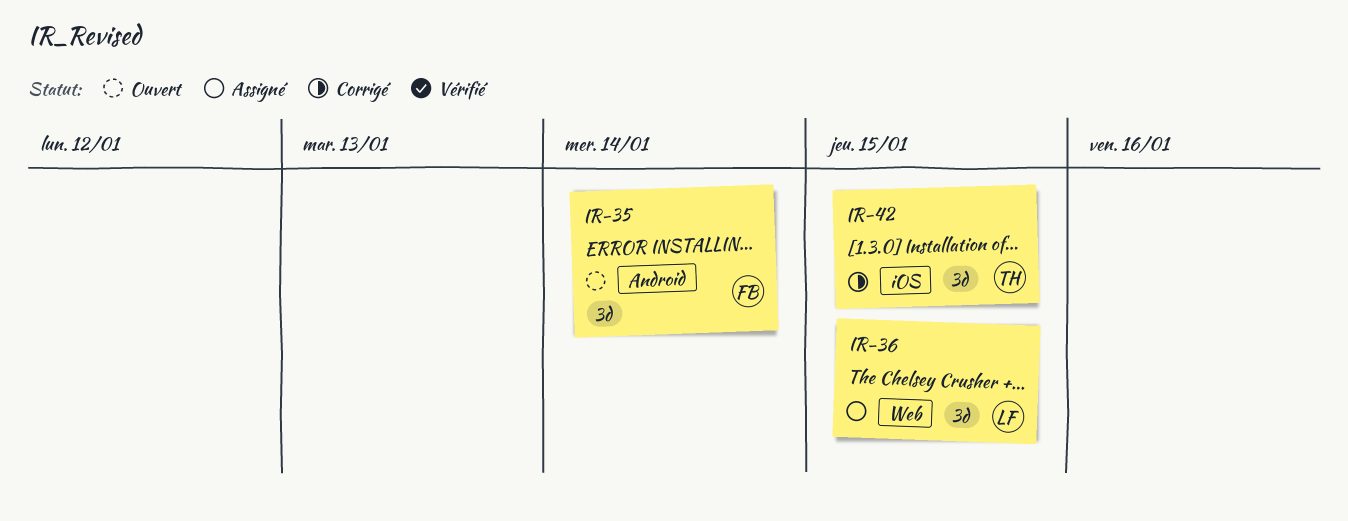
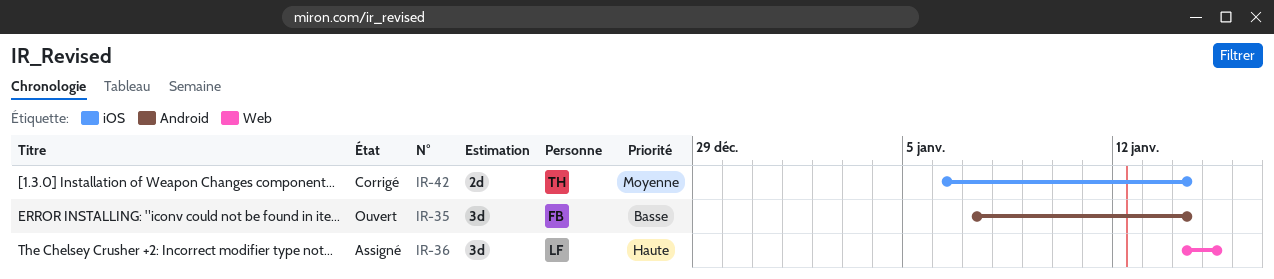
IR-42, estimate: 3d -> 2d
IR-42, due: Jan 15 -> Jan 14

